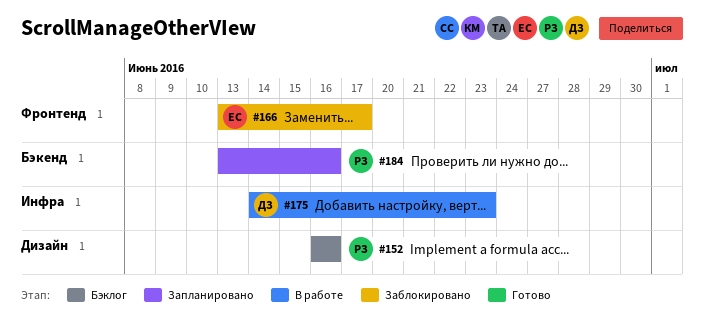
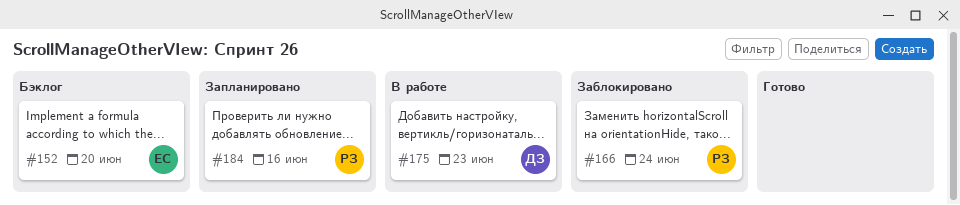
#152, owner: РЗ -> ЕС
#152, due: Jun 16 -> Jun 20
#166, owner: ЕС -> РЗ
#166, due: Jun 17 -> Jun 24

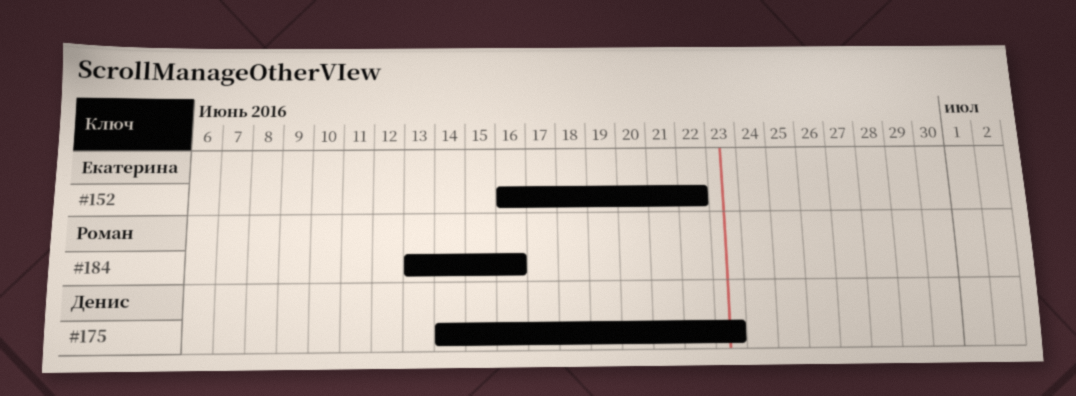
#152, due: Jun 20 -> Jun 22
#166: present -> none

